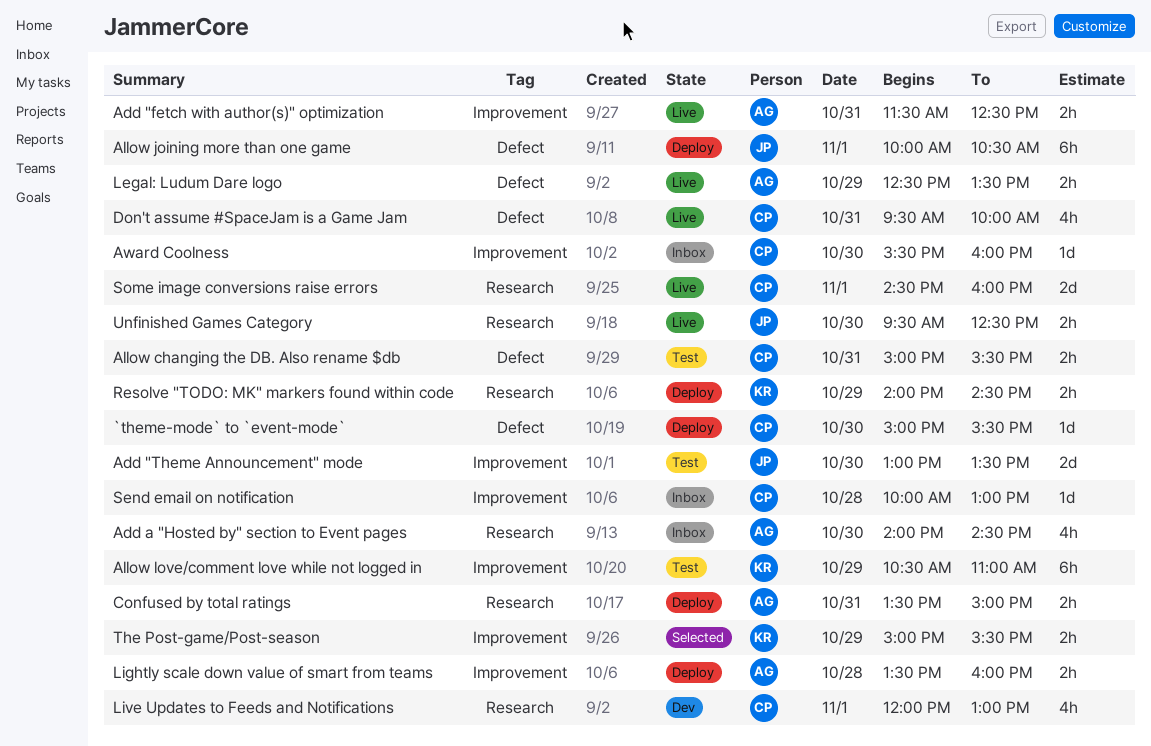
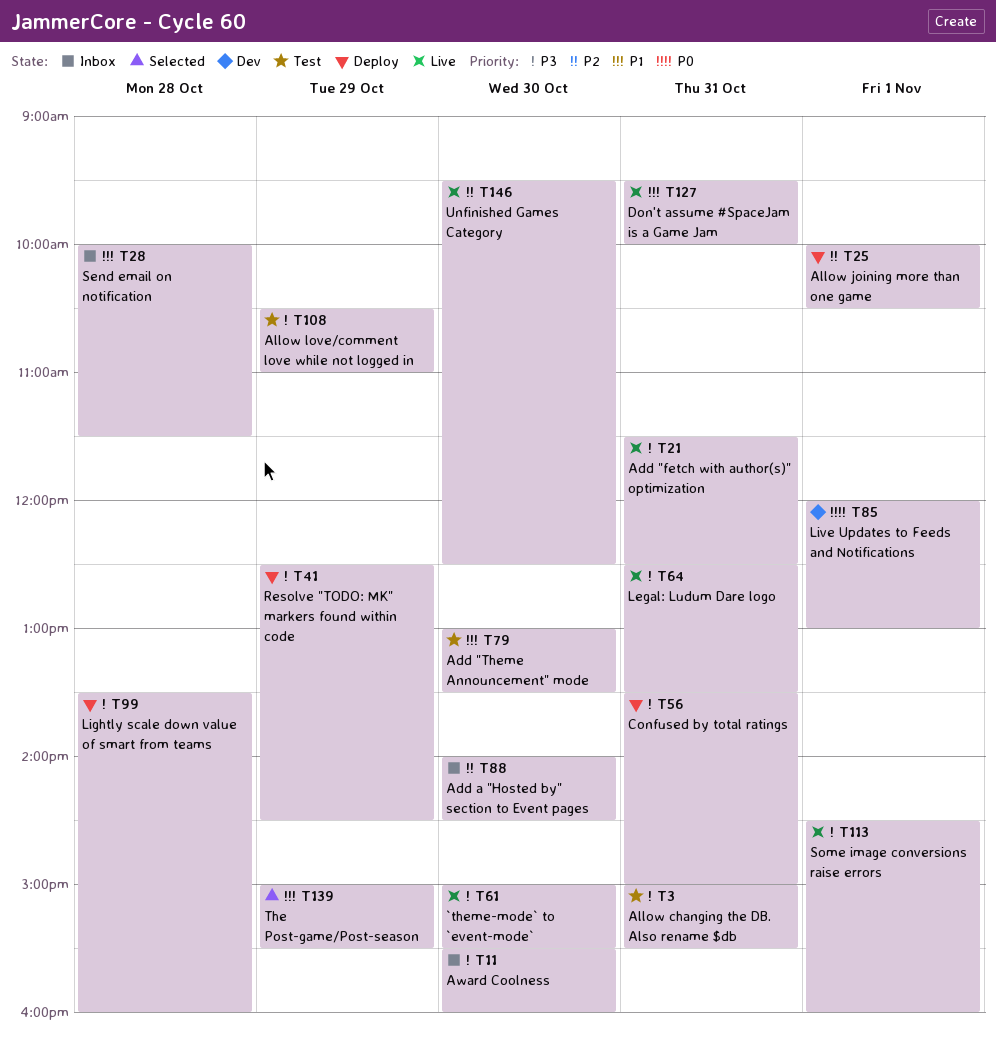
`theme-mode` to `event-mode`, status: Deploy -> Live
Legal: Ludum Dare logo, day: Oct 29 -> Oct 31
Resolve "TODO: MK" markers found within code, begins: 14:00 -> 12:30
Send email on notification, ends: 13:00 -> 11:30

